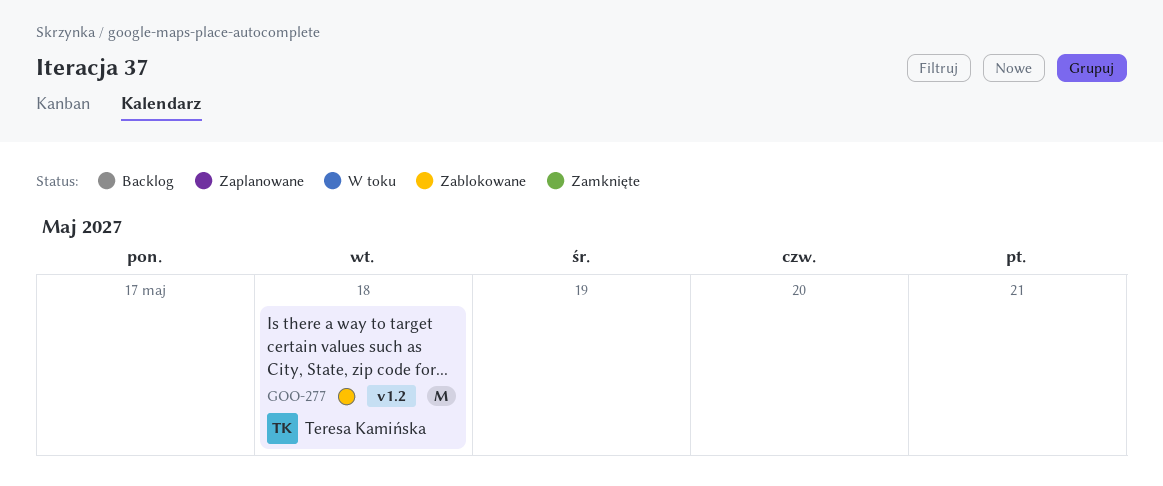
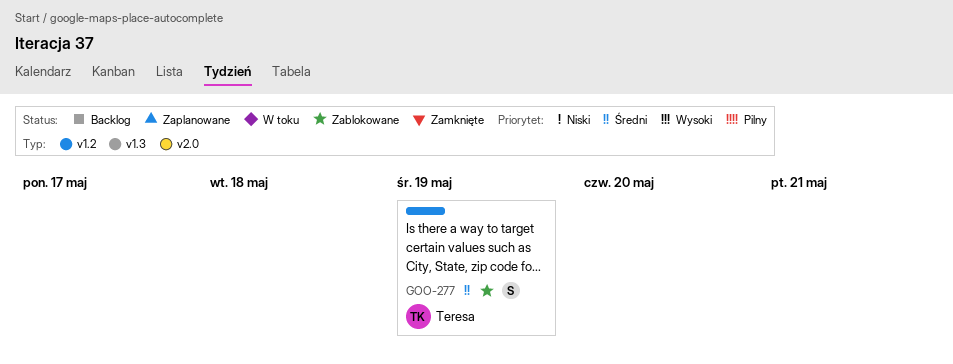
GOO-277, estimate: M -> S
GOO-277, due: May 18 -> May 19

